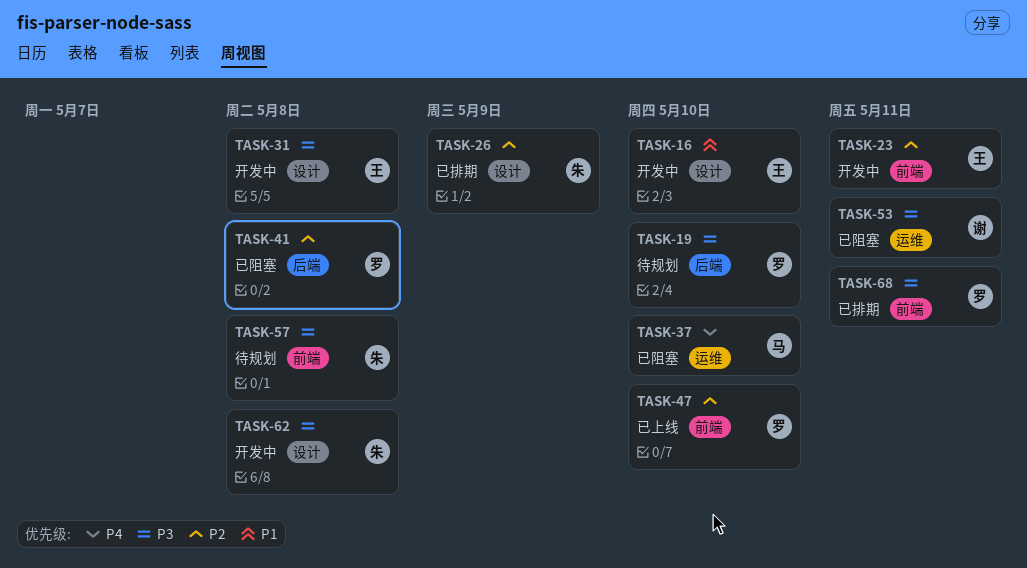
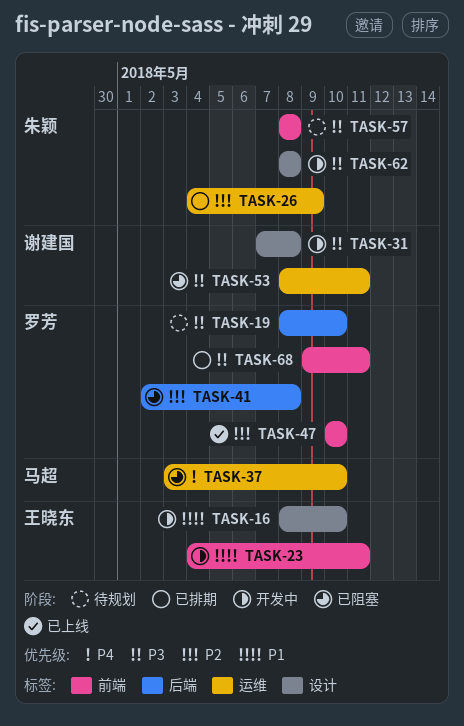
TASK-23, priority: P2 -> P1
TASK-26, label: 设计 -> 运维
TASK-31, owner: 王晓东 -> 谢建国

